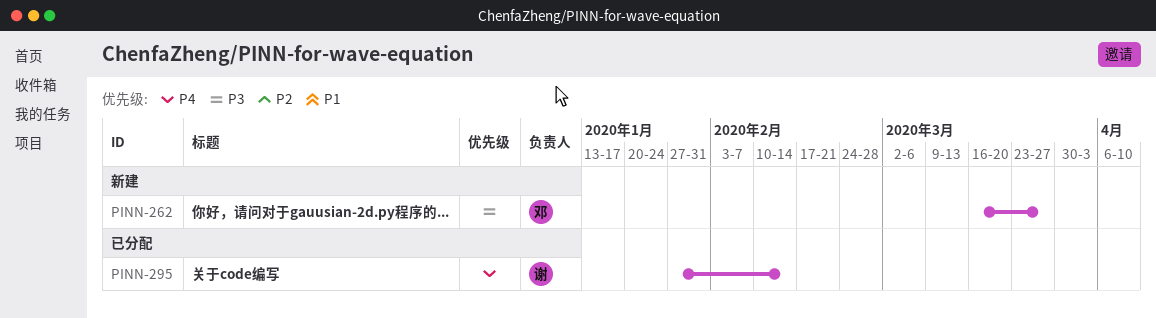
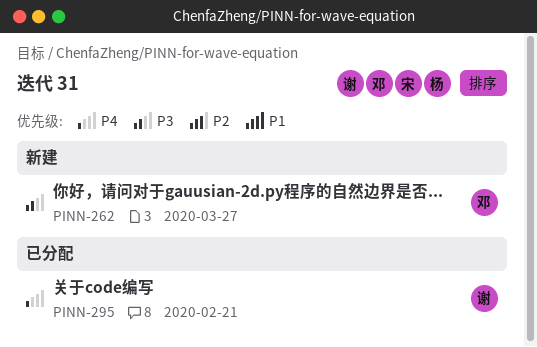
PINN-295, due: Feb 14 -> Feb 21

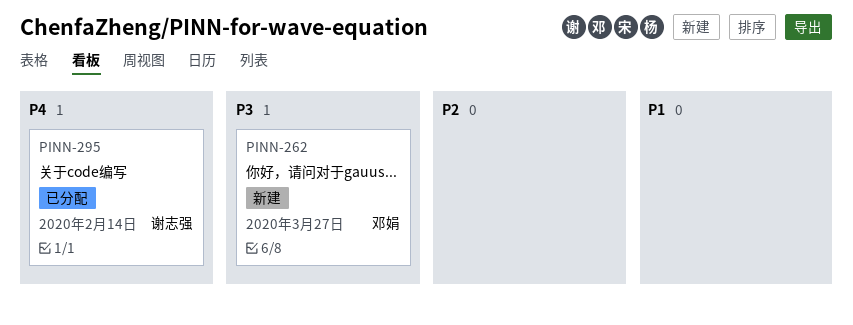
PINN-295, due: Feb 21 -> Feb 14

